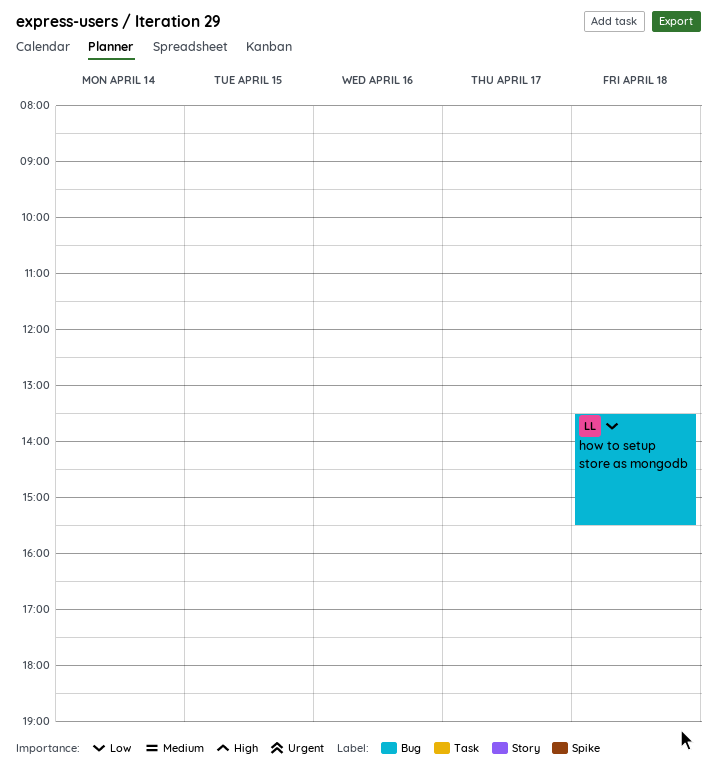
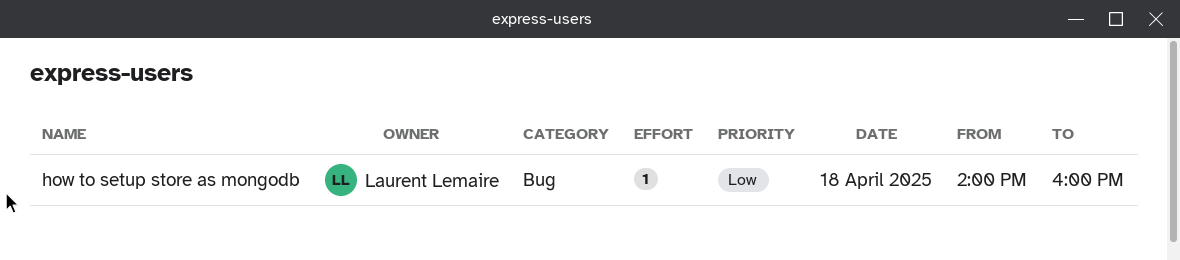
how to setup store as mongodb, begins: 13:30 -> 14:00
how to setup store as mongodb, ends: 15:30 -> 16:00

